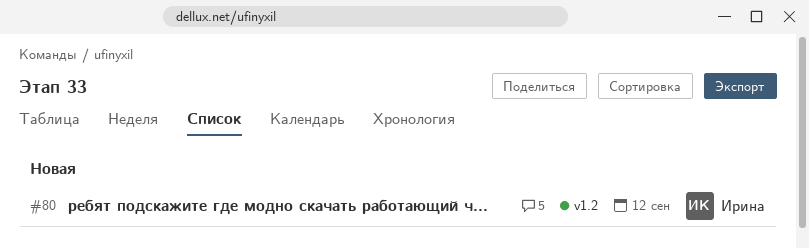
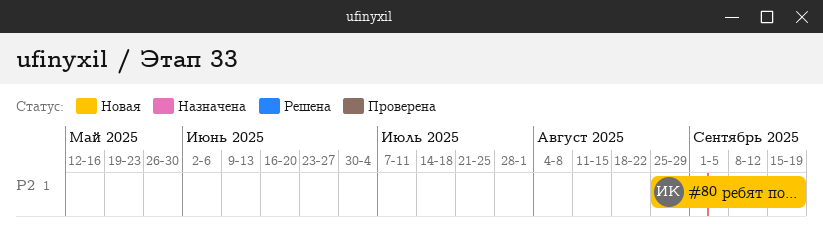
#80, due: Sep 12 -> Sep 19

